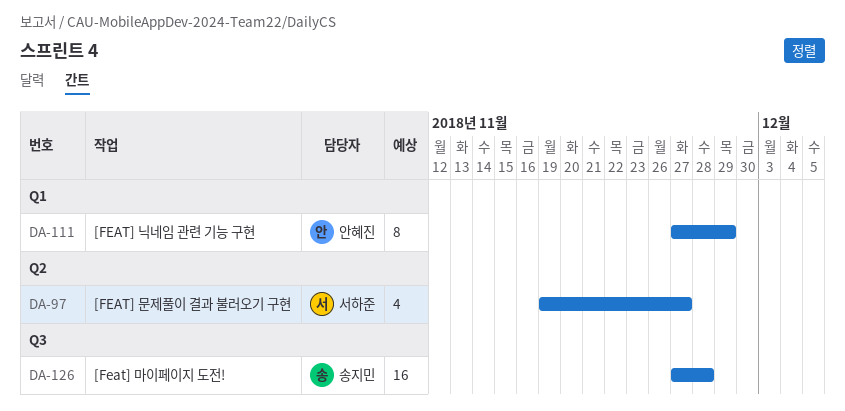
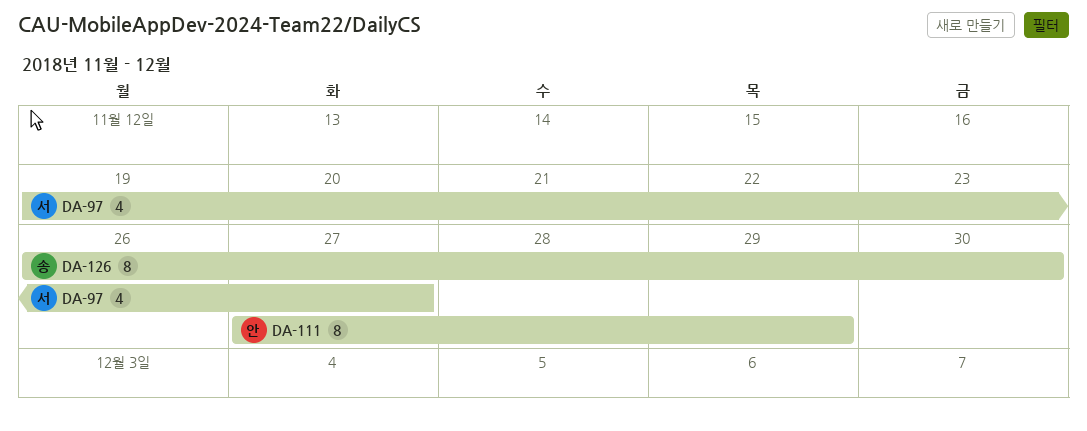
DA-126, estimate: 16 -> 8
DA-126, start: Nov 27 -> Nov 26
DA-126, due: Nov 28 -> Nov 30

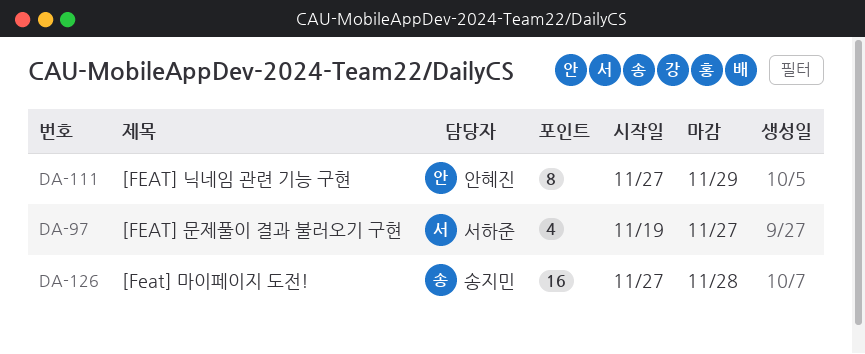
DA-126, estimate: 8 -> 16
DA-126, start: Nov 26 -> Nov 27
DA-126, due: Nov 30 -> Nov 28

